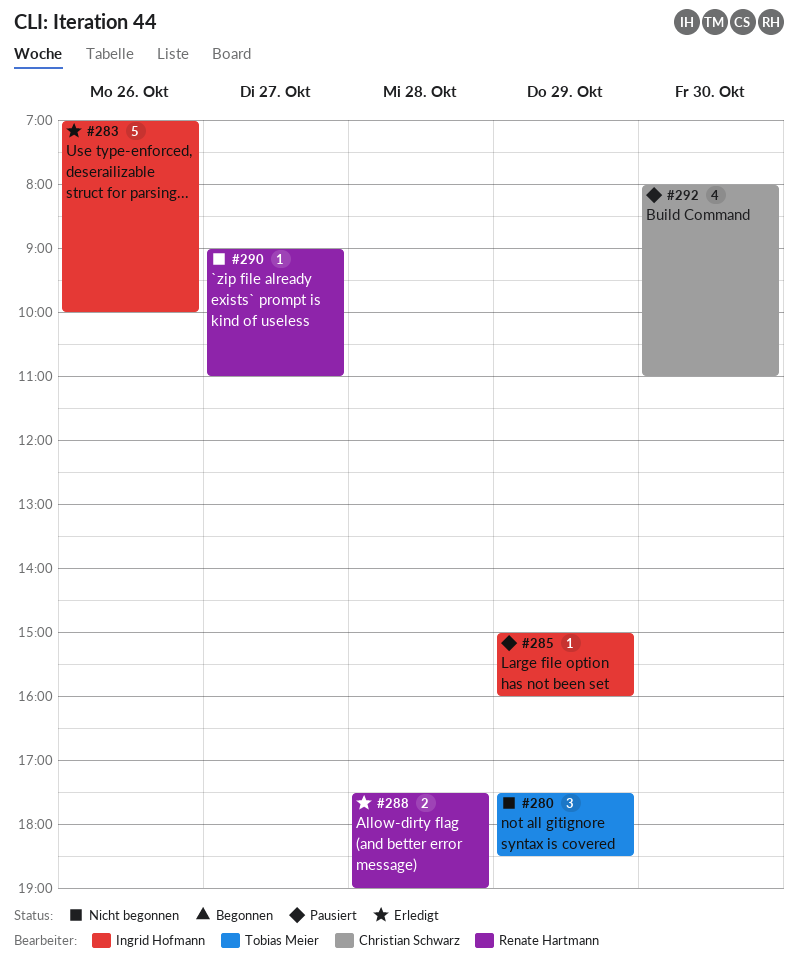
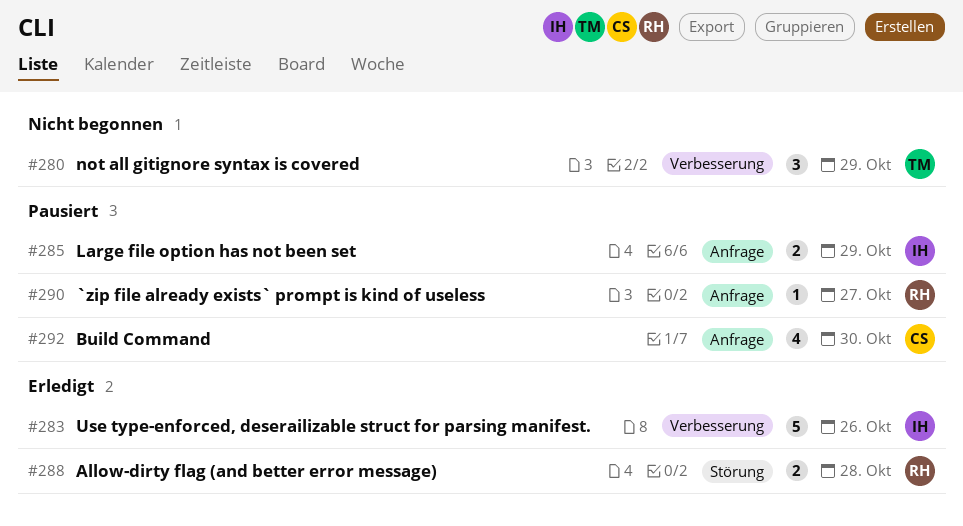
#285, estimate: 1 -> 2
#290, status: Nicht begonnen -> Pausiert

